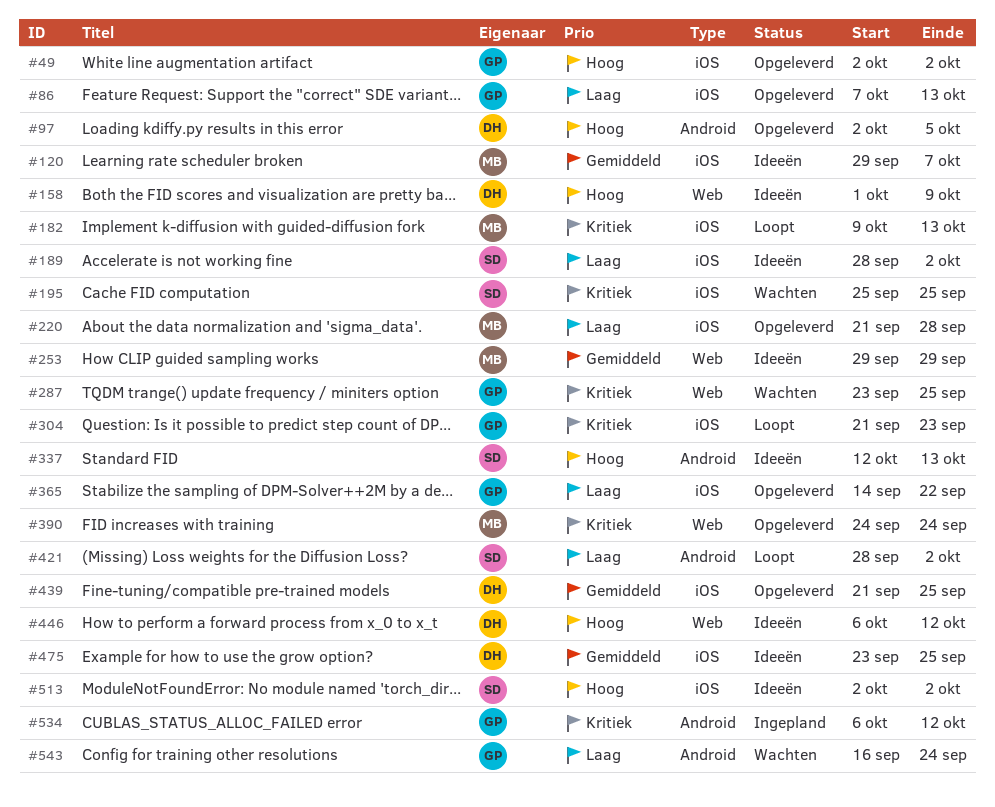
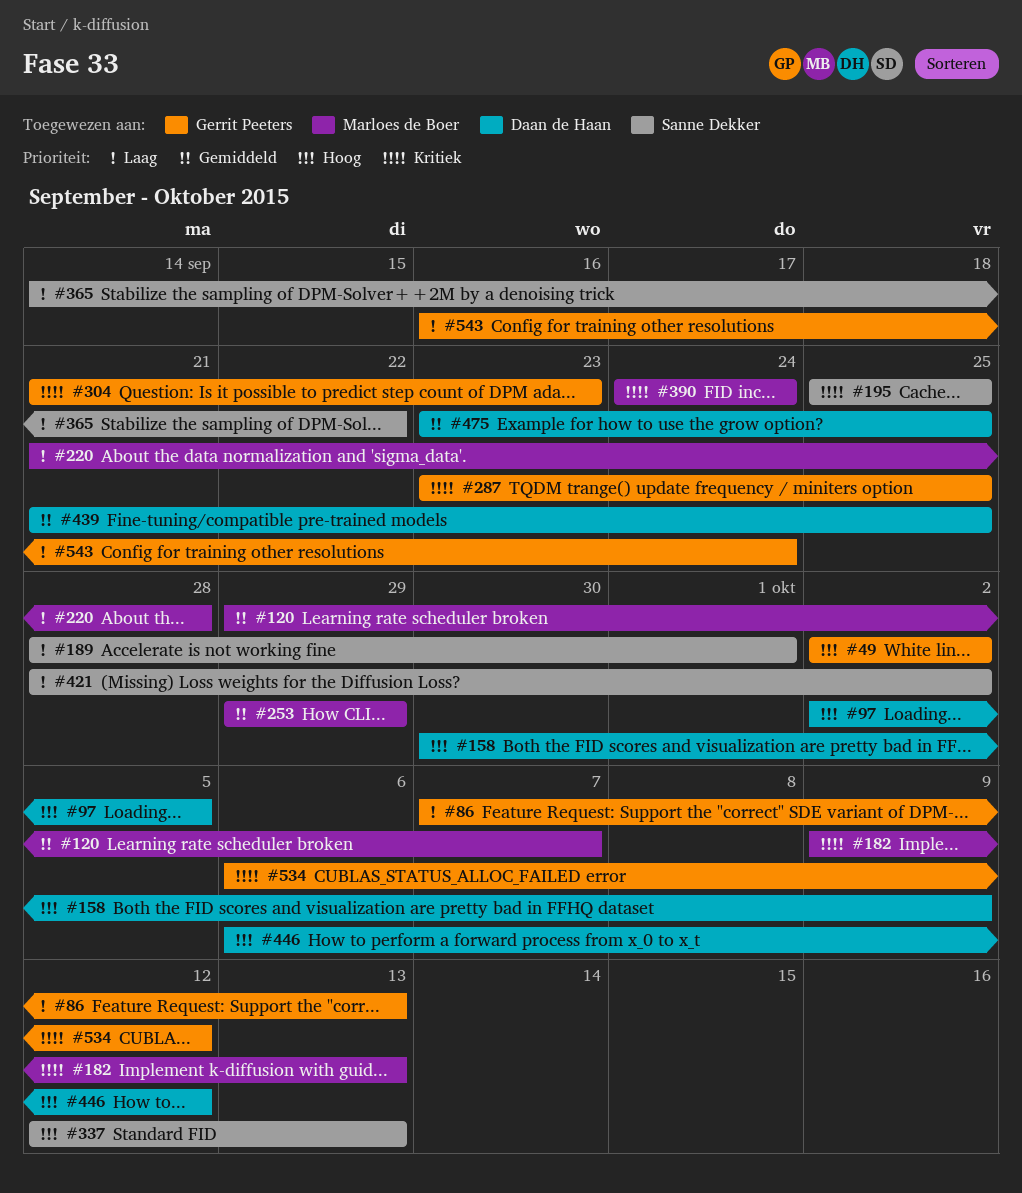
#158, start: Oct 1 -> Sep 30
#189, due: Oct 2 -> Oct 1
#365, owner: Gerrit Peeters -> Sanne Dekker
#513: present -> none

